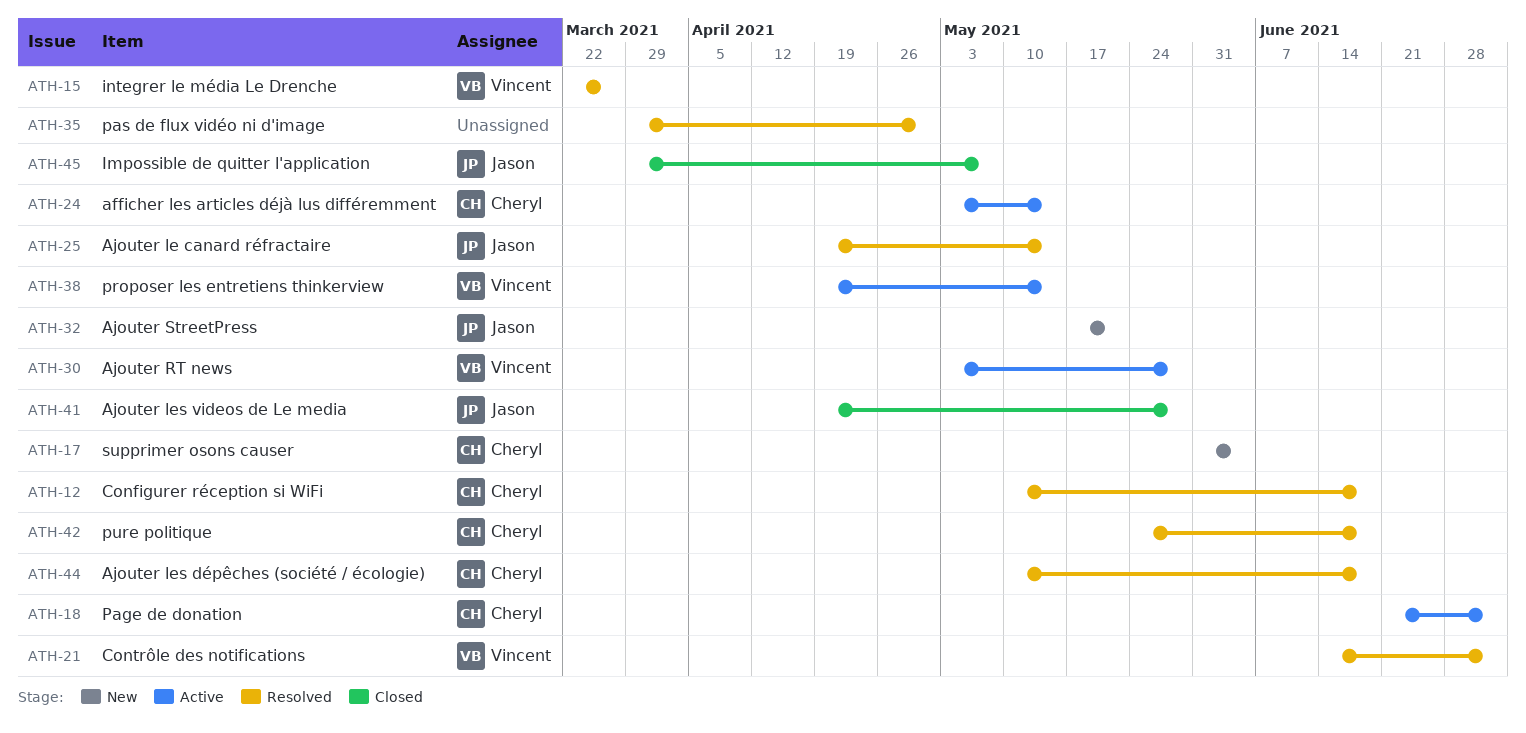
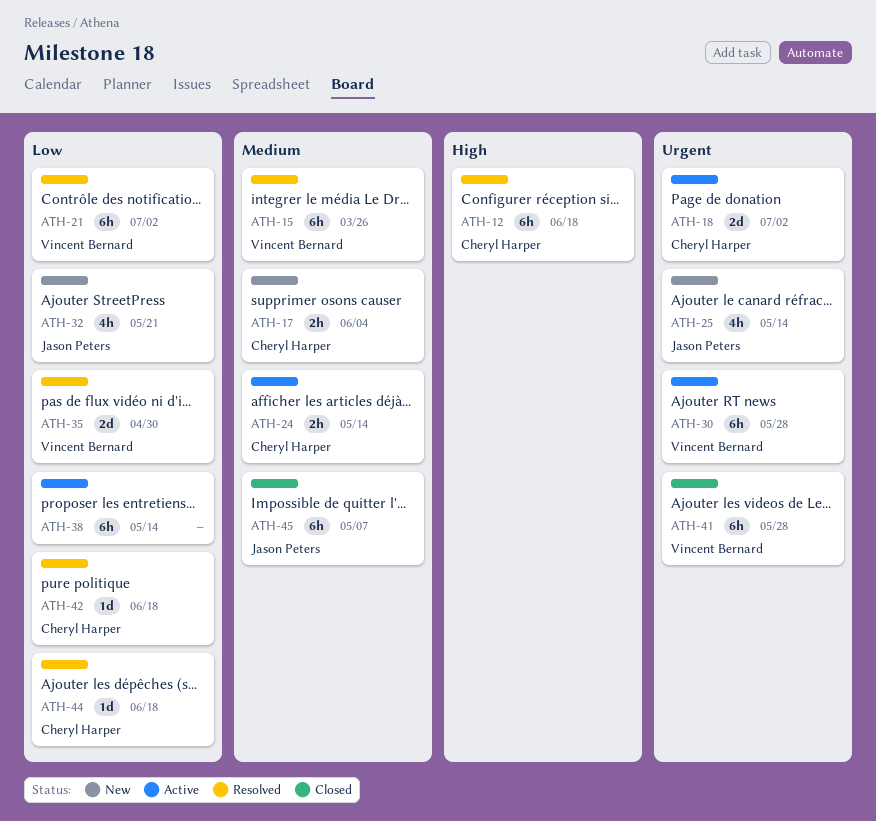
ATH-25, status: Resolved -> New
ATH-35, owner: none -> Vincent Bernard
ATH-38, owner: Vincent Bernard -> none
ATH-41, owner: Jason Peters -> Vincent Bernard

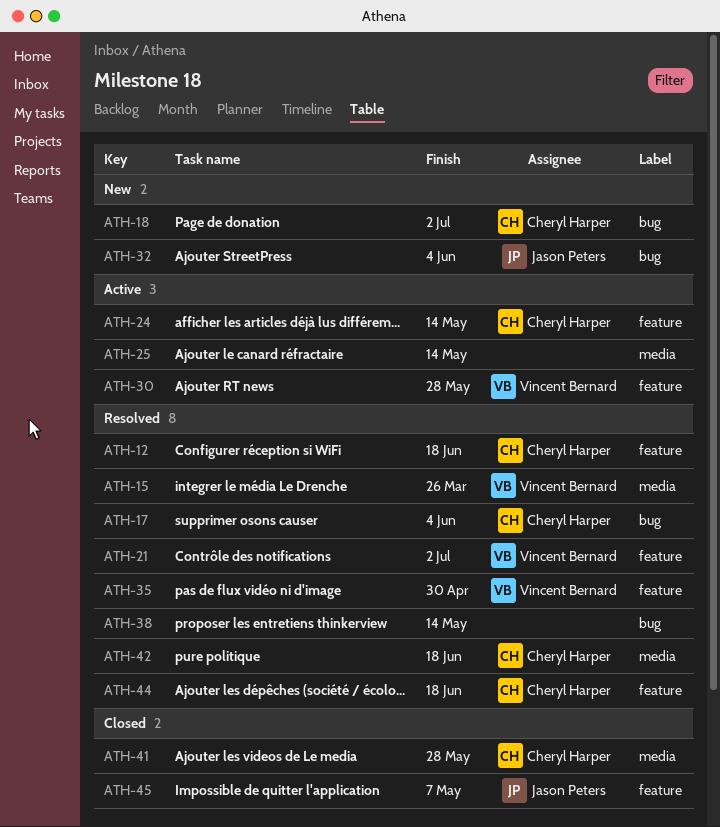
ATH-17, status: New -> Resolved
ATH-18, status: Active -> New
ATH-25, status: New -> Active
ATH-25, owner: Jason Peters -> none
ATH-32, due: May 21 -> Jun 4
ATH-38, status: Active -> Resolved
ATH-41, owner: Vincent Bernard -> Cheryl Harper

